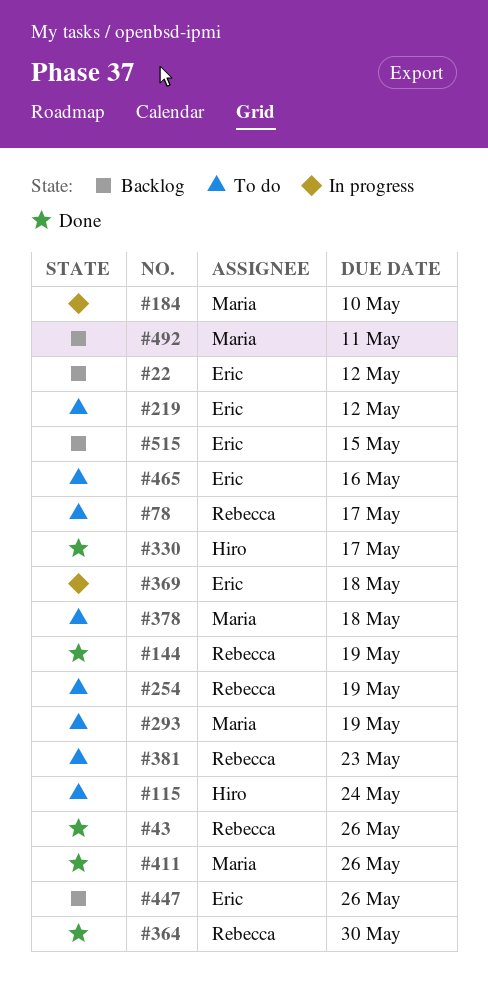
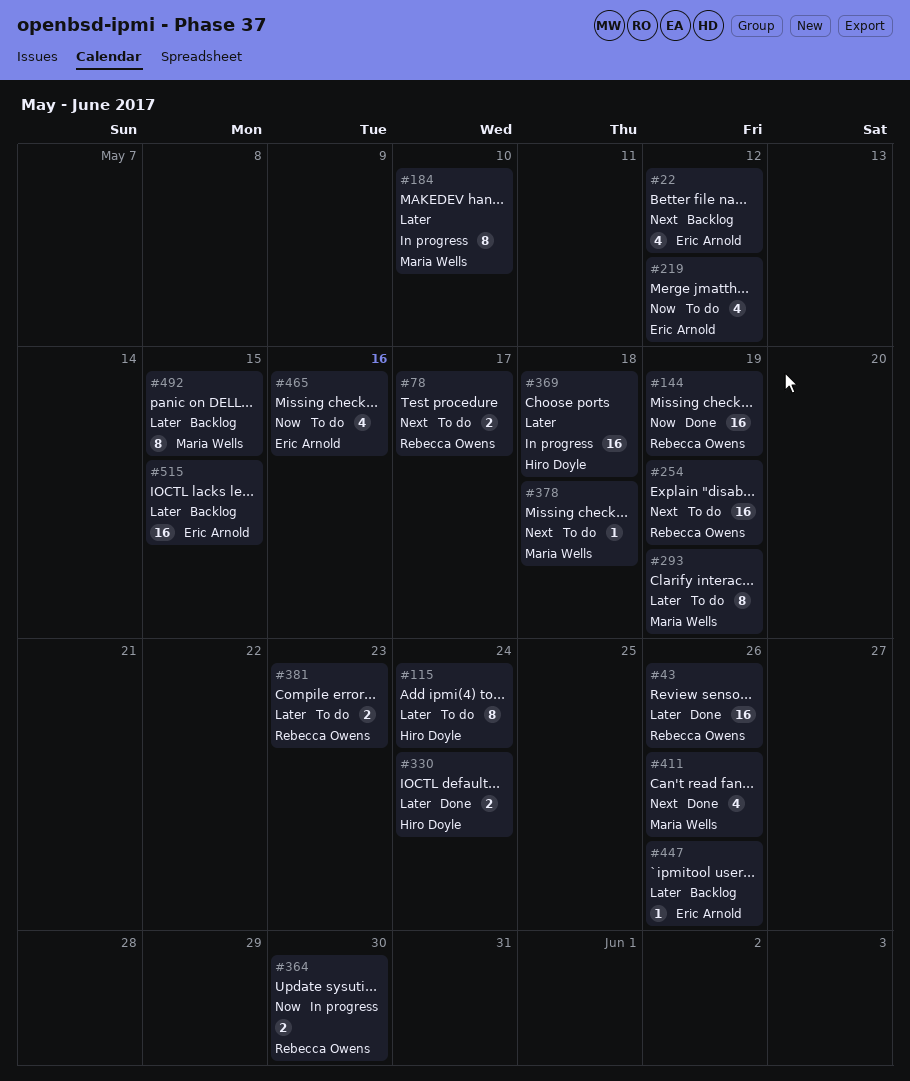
#330, due: May 17 -> May 24
#364, status: Done -> In progress
#369, owner: Eric Arnold -> Hiro Doyle
#492, due: May 11 -> May 15

